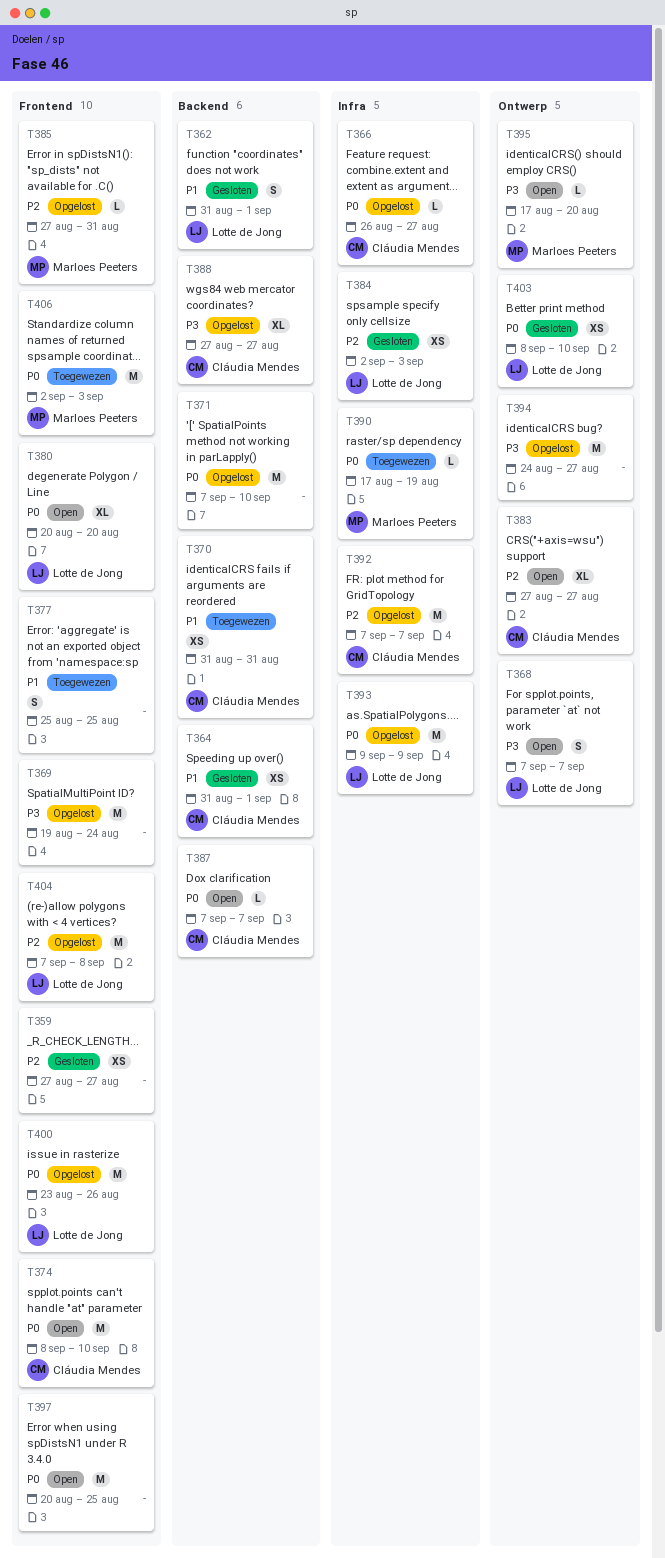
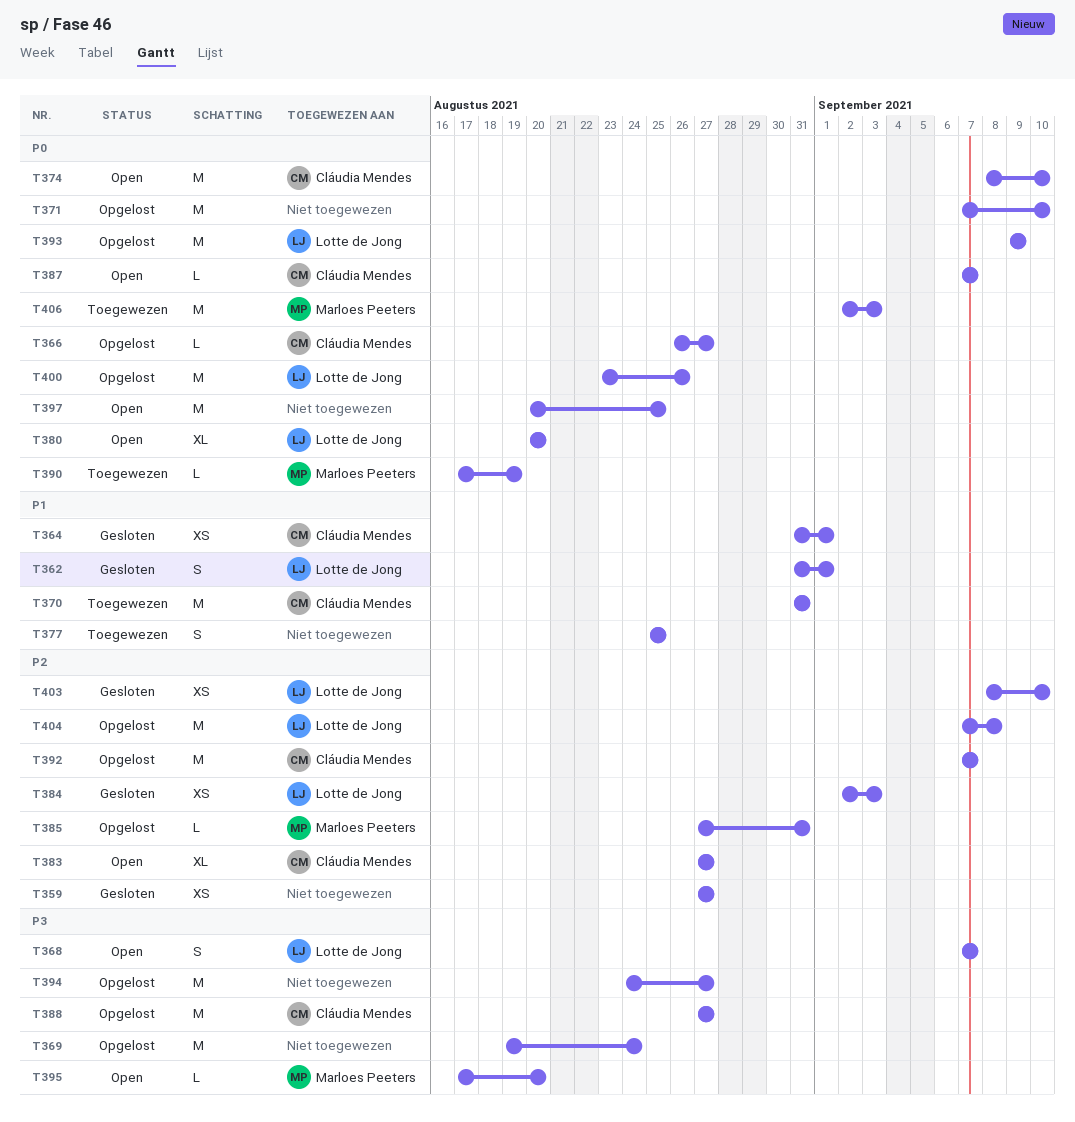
T370, estimate: XS -> M
T388, estimate: XL -> M
T403, priority: P0 -> P2

